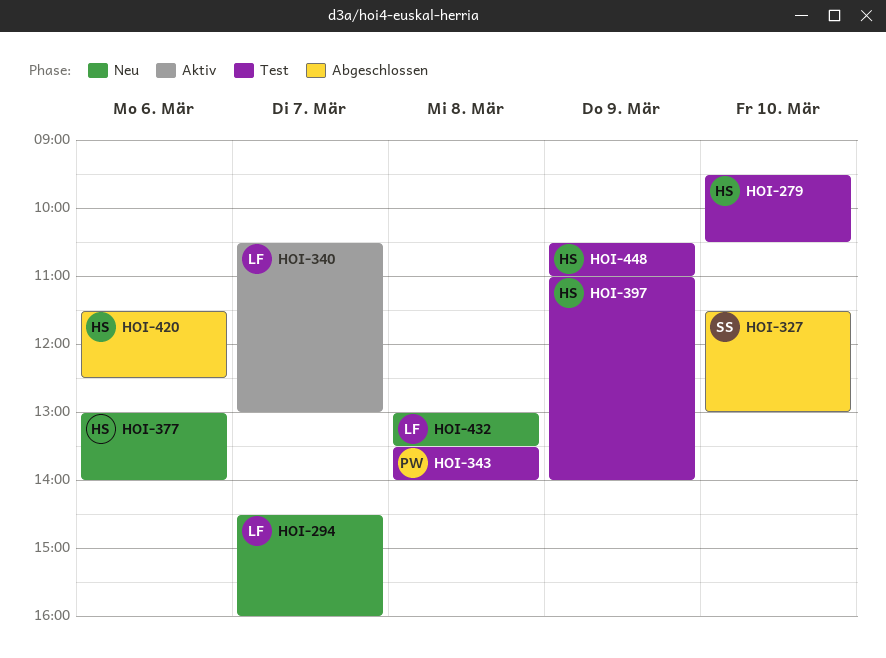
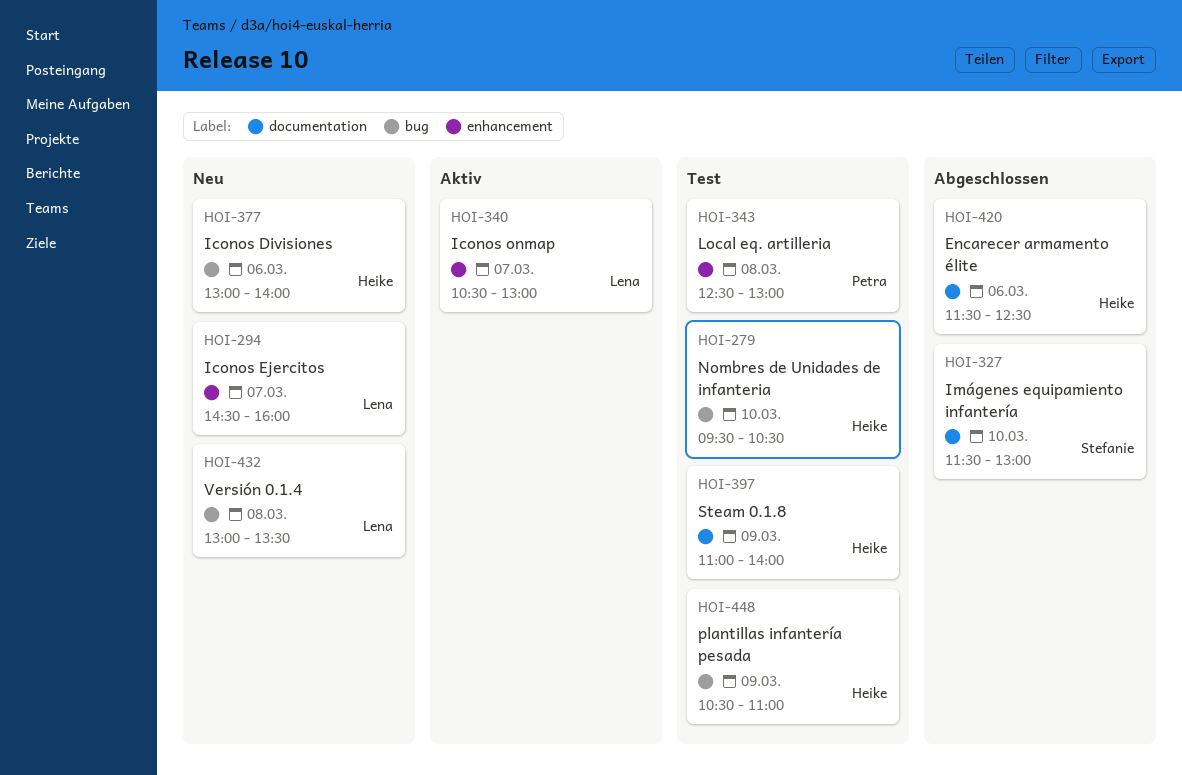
HOI-343, begins: 13:30 -> 12:30
HOI-343, ends: 14:00 -> 13:00

